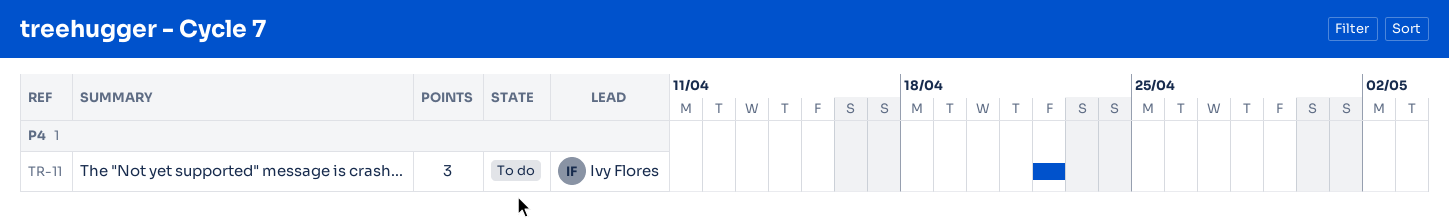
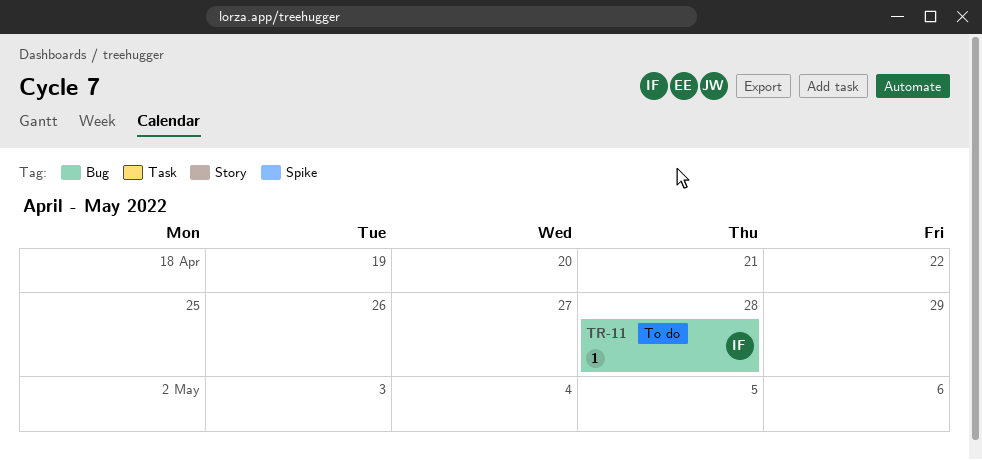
TR-11, estimate: 3 -> 1
TR-11, due: Apr 22 -> Apr 28

